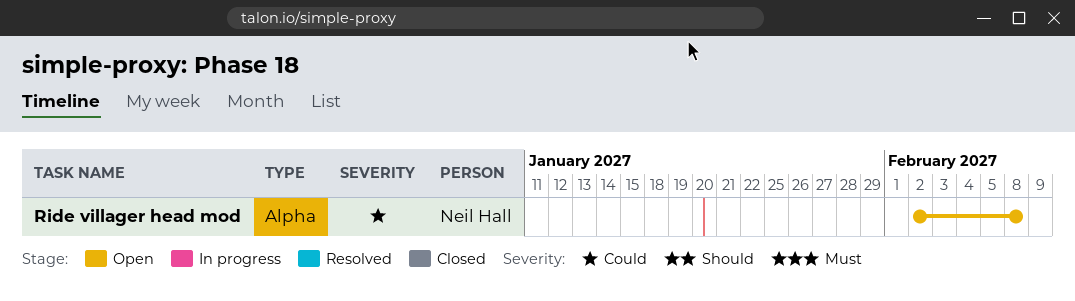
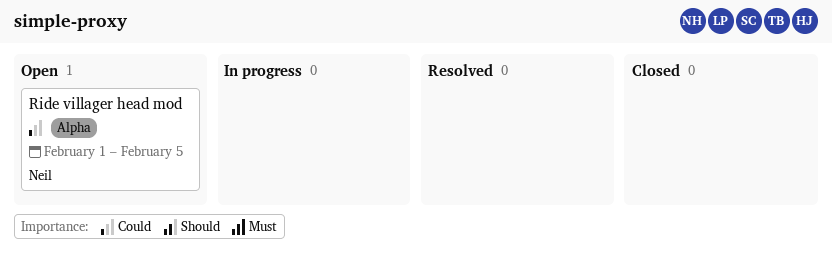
Ride villager head mod, start: Feb 2 -> Feb 1
Ride villager head mod, due: Feb 8 -> Feb 5

